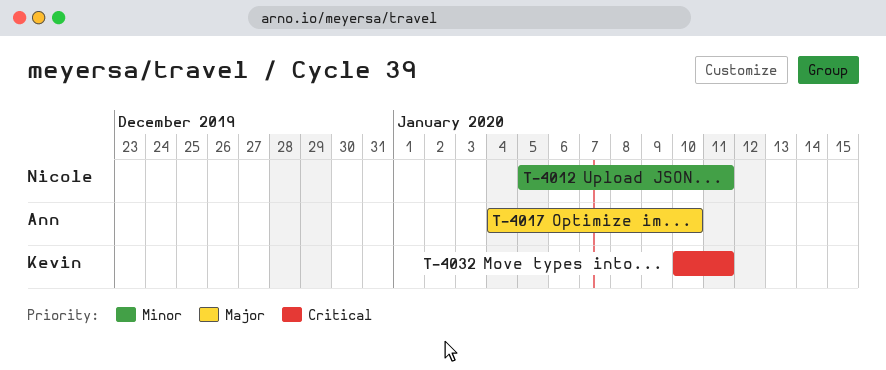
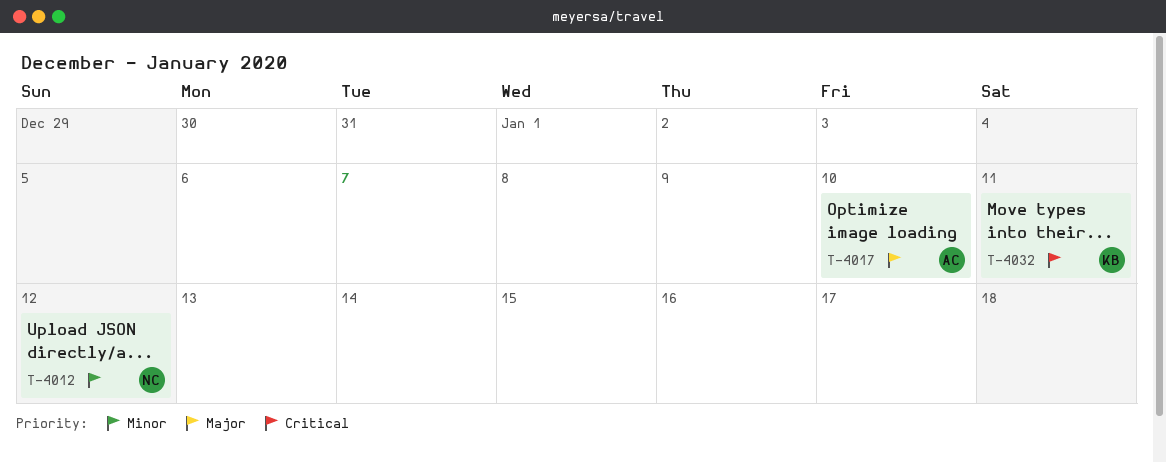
T-4012, due: Jan 11 -> Jan 12

